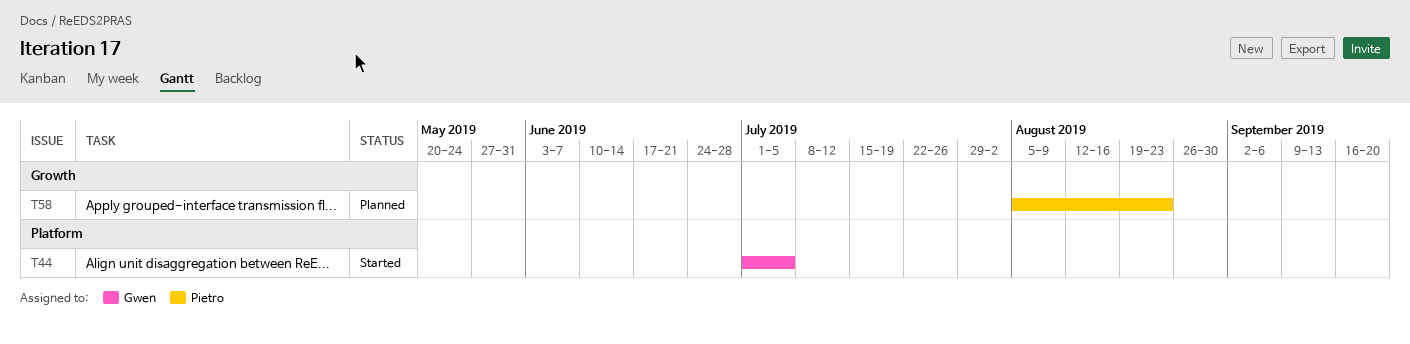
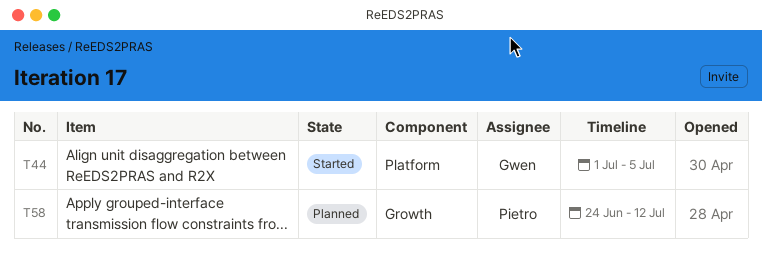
T58, start: Aug 5 -> Jun 24
T58, due: Aug 23 -> Jul 12

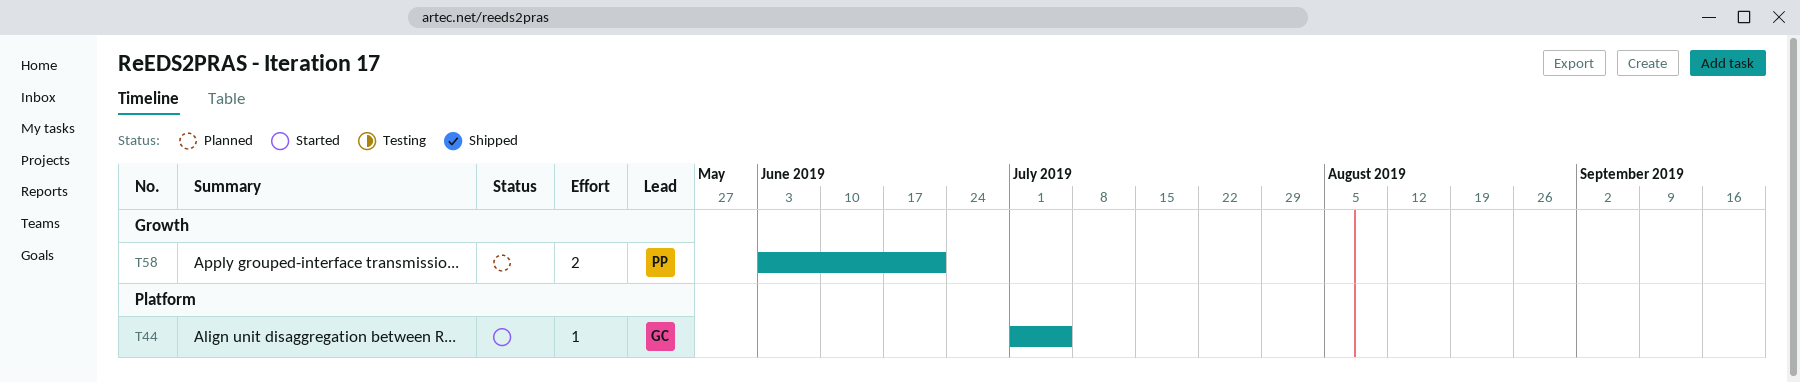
T58, start: Jun 24 -> Jun 3
T58, due: Jul 12 -> Jun 21

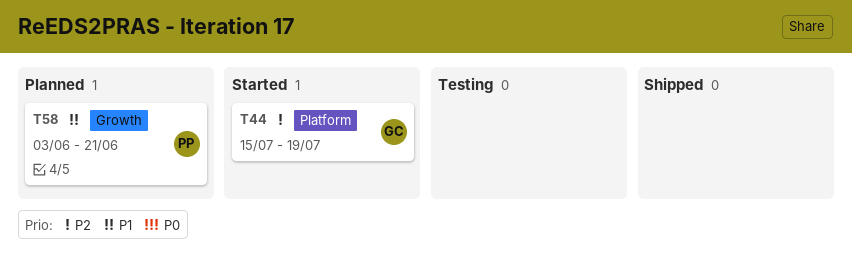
T44, start: Jul 1 -> Jul 15
T44, due: Jul 5 -> Jul 19

